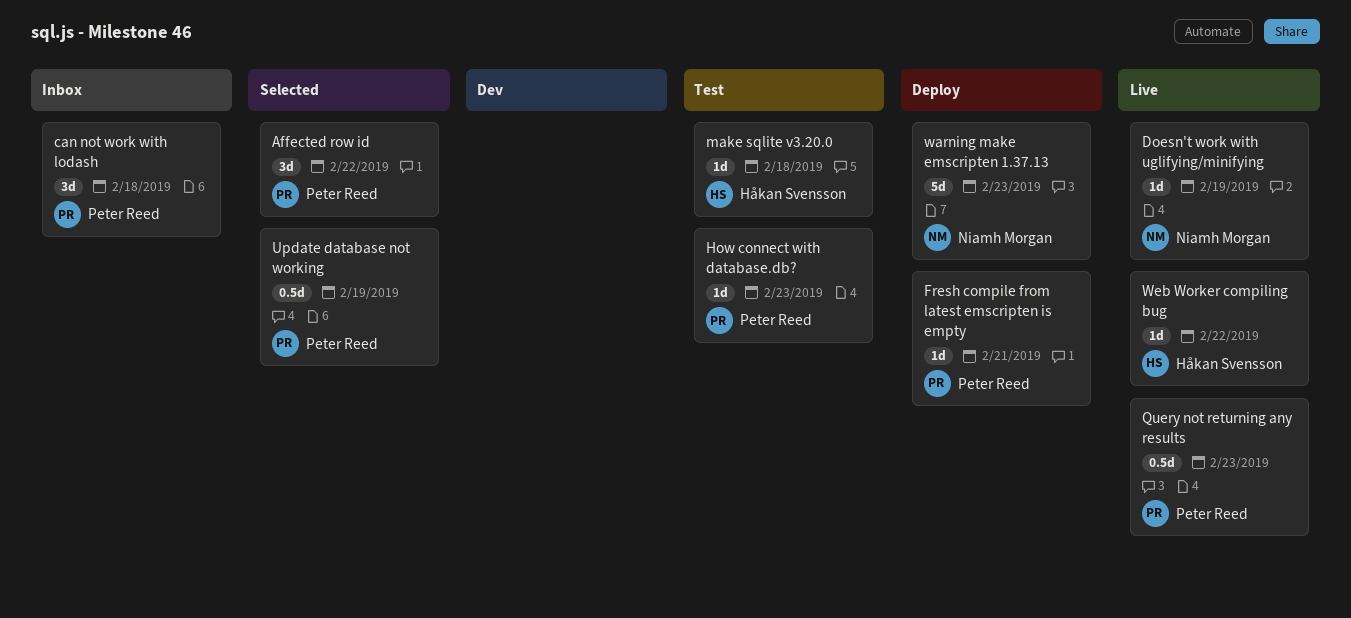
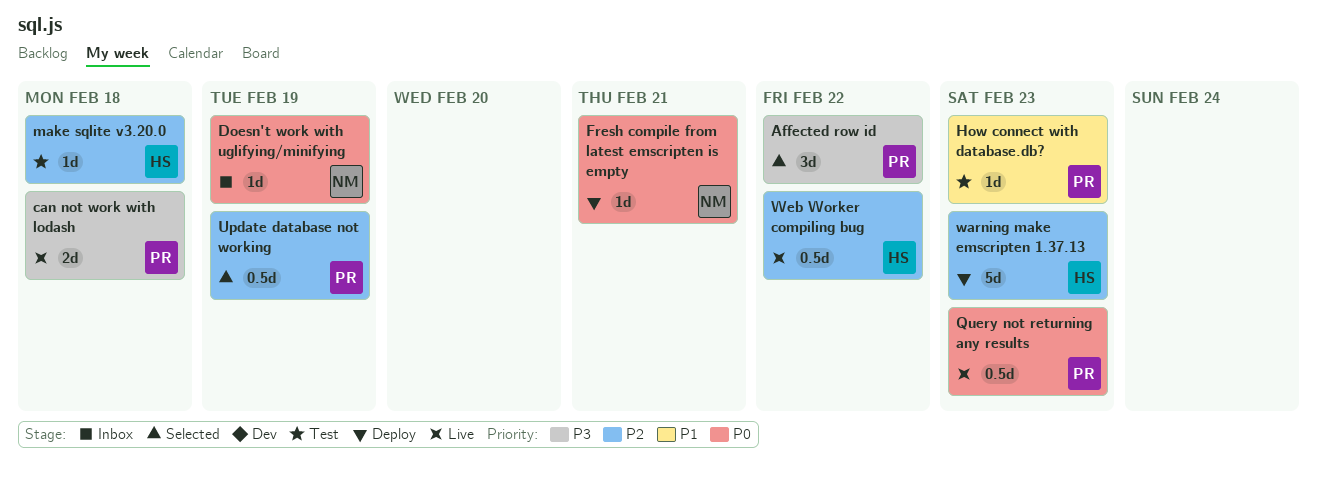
can not work with lodash, status: Inbox -> Live
can not work with lodash, estimate: 3d -> 2d
Doesn't work with uglifying/minifying, status: Live -> Inbox
Fresh compile from latest emscripten is empty, owner: Peter Reed -> Niamh Morgan
warning make emscripten 1.37.13, owner: Niamh Morgan -> Håkan Svensson
Web Worker compiling bug, estimate: 1d -> 0.5d

